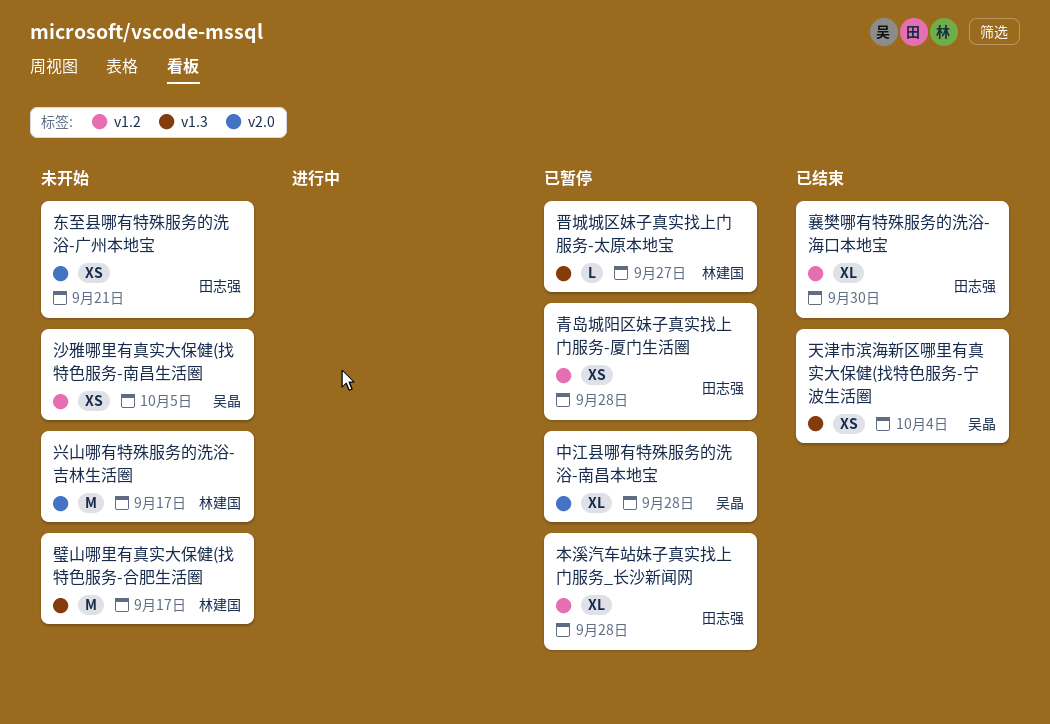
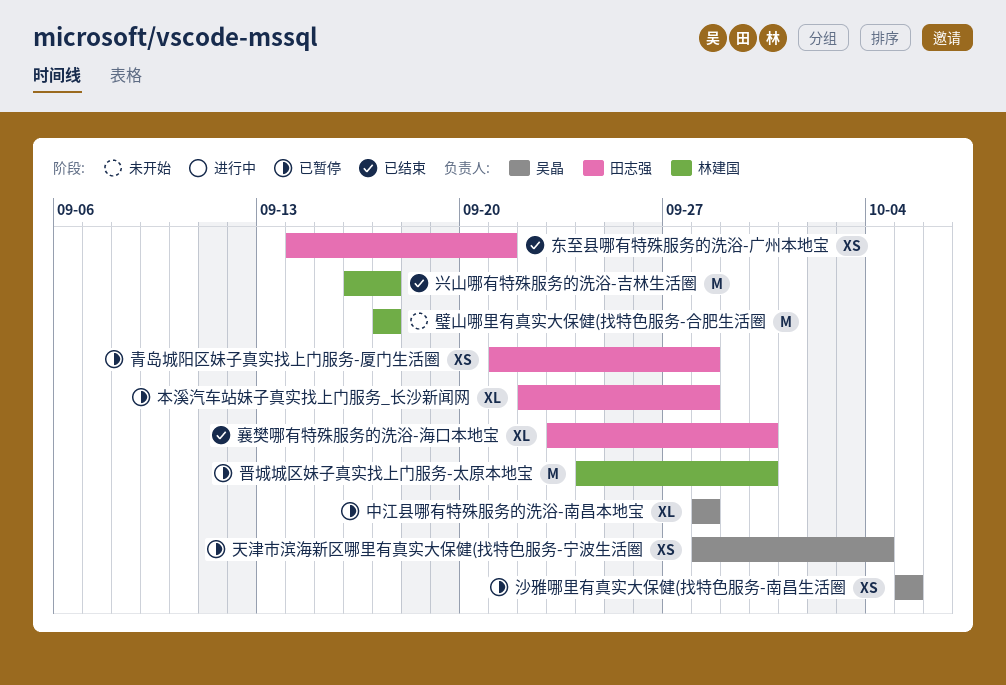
东至县哪有特殊服务的洗浴-广州本地宝, status: 未开始 -> 已结束
兴山哪有特殊服务的洗浴-吉林生活圈, status: 未开始 -> 已结束
天津市滨海新区哪里有真实大保健(找特色服务-宁波生活圈, status: 已结束 -> 已暂停
晋城城区妹子真实找上门服务-太原本地宝, estimate: L -> M
晋城城区妹子真实找上门服务-太原本地宝, due: Sep 27 -> Sep 30
沙雅哪里有真实大保健(找特色服务-南昌生活圈, status: 未开始 -> 已暂停

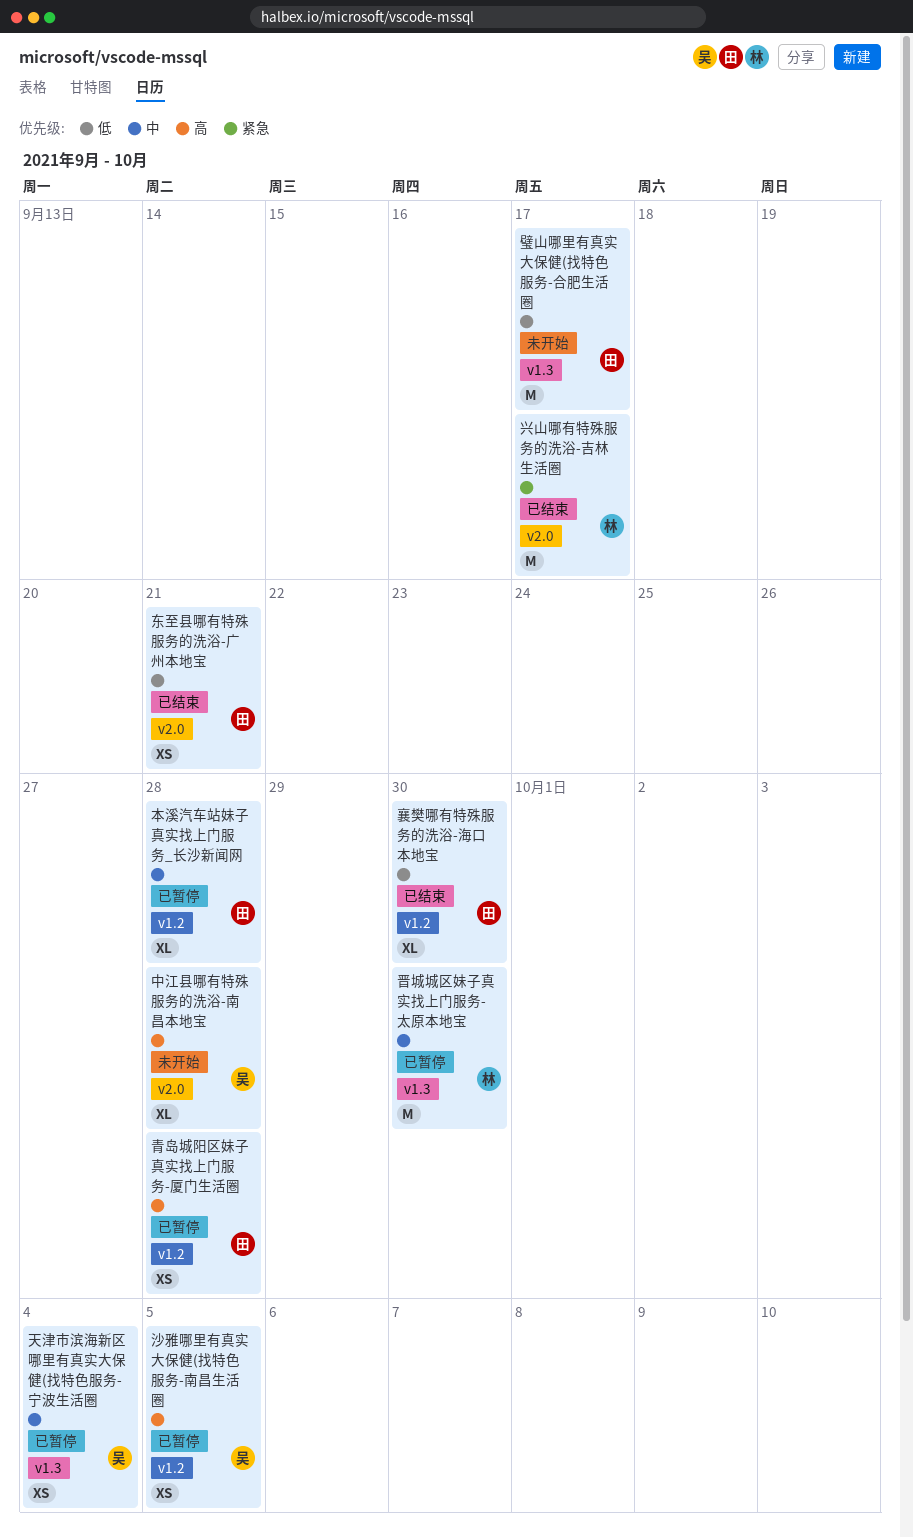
中江县哪有特殊服务的洗浴-南昌本地宝, status: 已暂停 -> 未开始
璧山哪里有真实大保健(找特色服务-合肥生活圈, owner: 林建国 -> 田志强

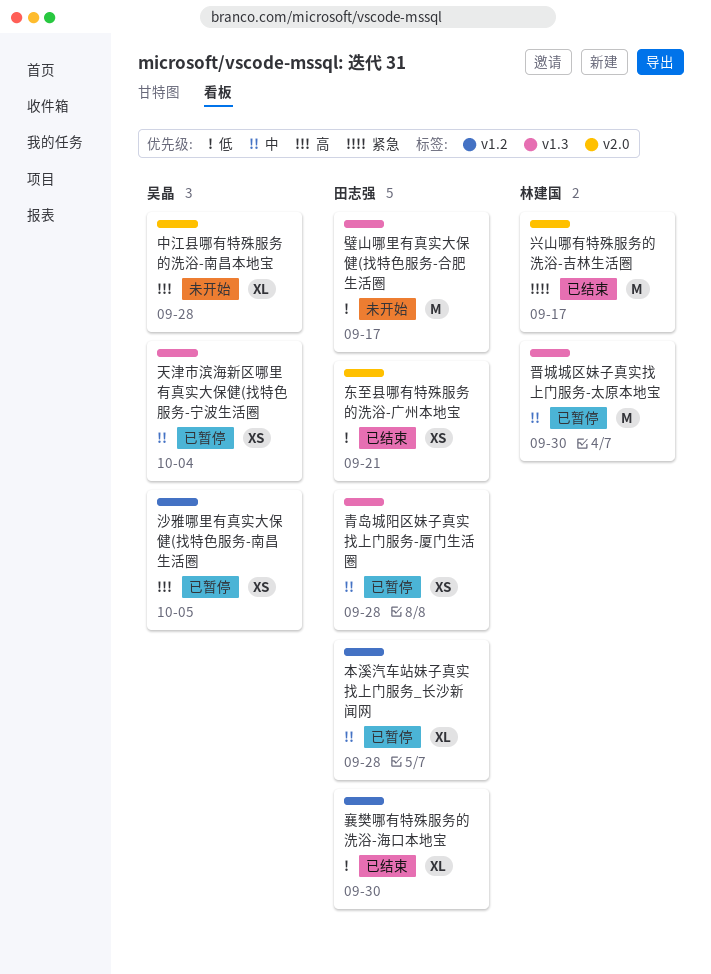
青岛城阳区妹子真实找上门服务-厦门生活圈, priority: 高 -> 中
青岛城阳区妹子真实找上门服务-厦门生活圈, label: v1.2 -> v1.3

